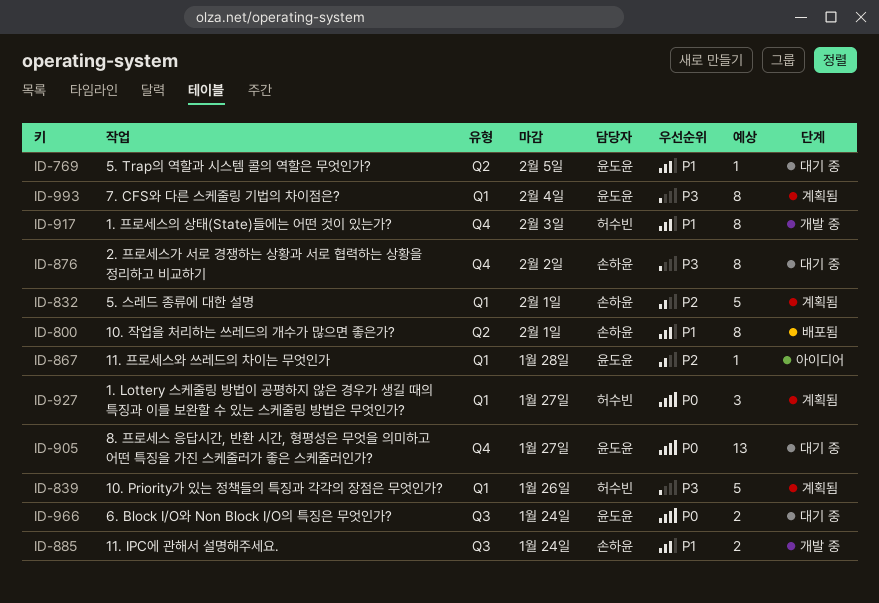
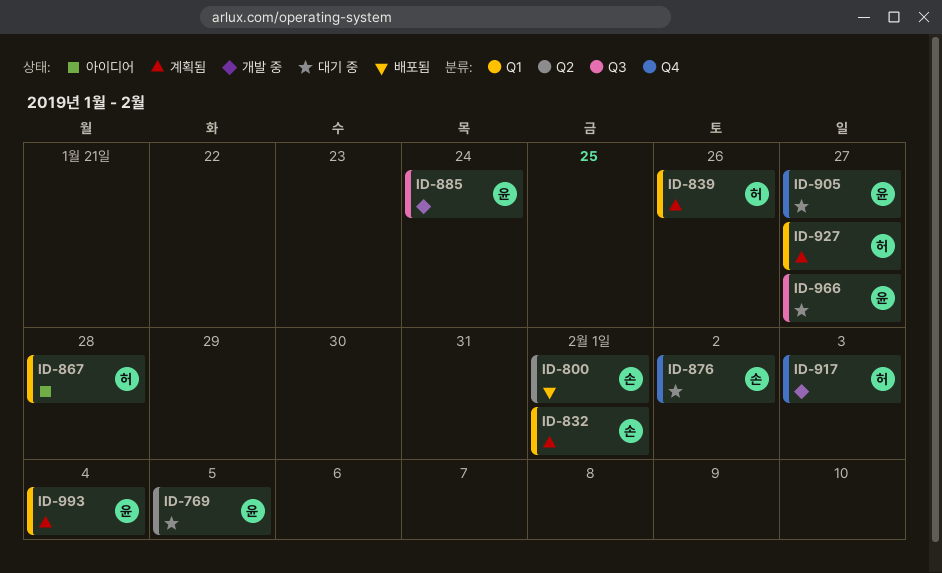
ID-867, owner: 윤도윤 -> 허수빈
ID-885, owner: 손하윤 -> 윤도윤
ID-966, due: Jan 24 -> Jan 27

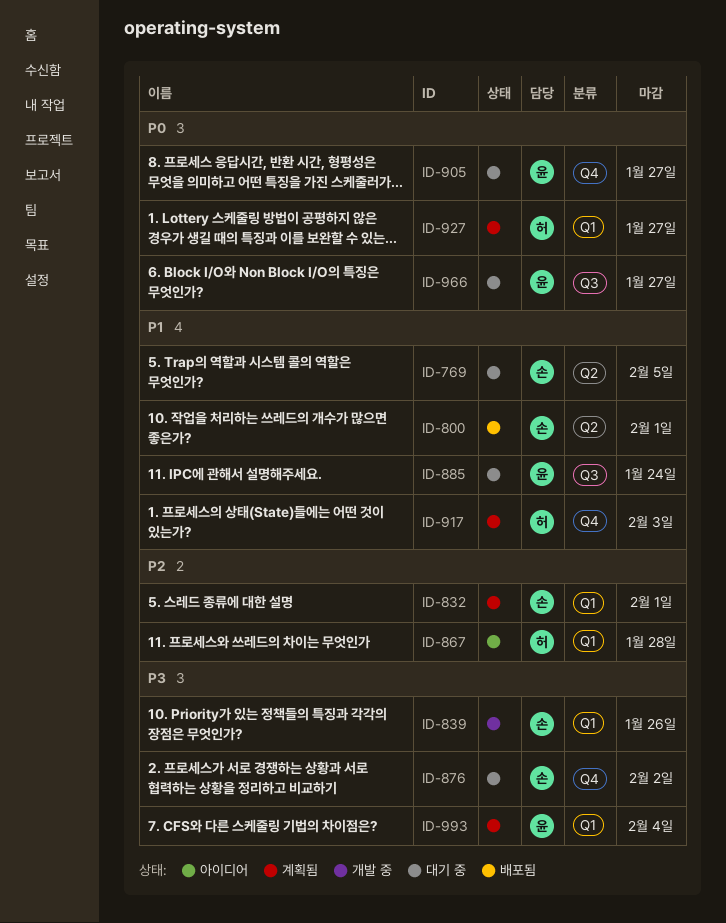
ID-769, owner: 윤 -> 손
ID-839, status: 계획됨 -> 개발 중
ID-839, owner: 허 -> 손
ID-885, status: 개발 중 -> 대기 중
ID-917, status: 개발 중 -> 계획됨

